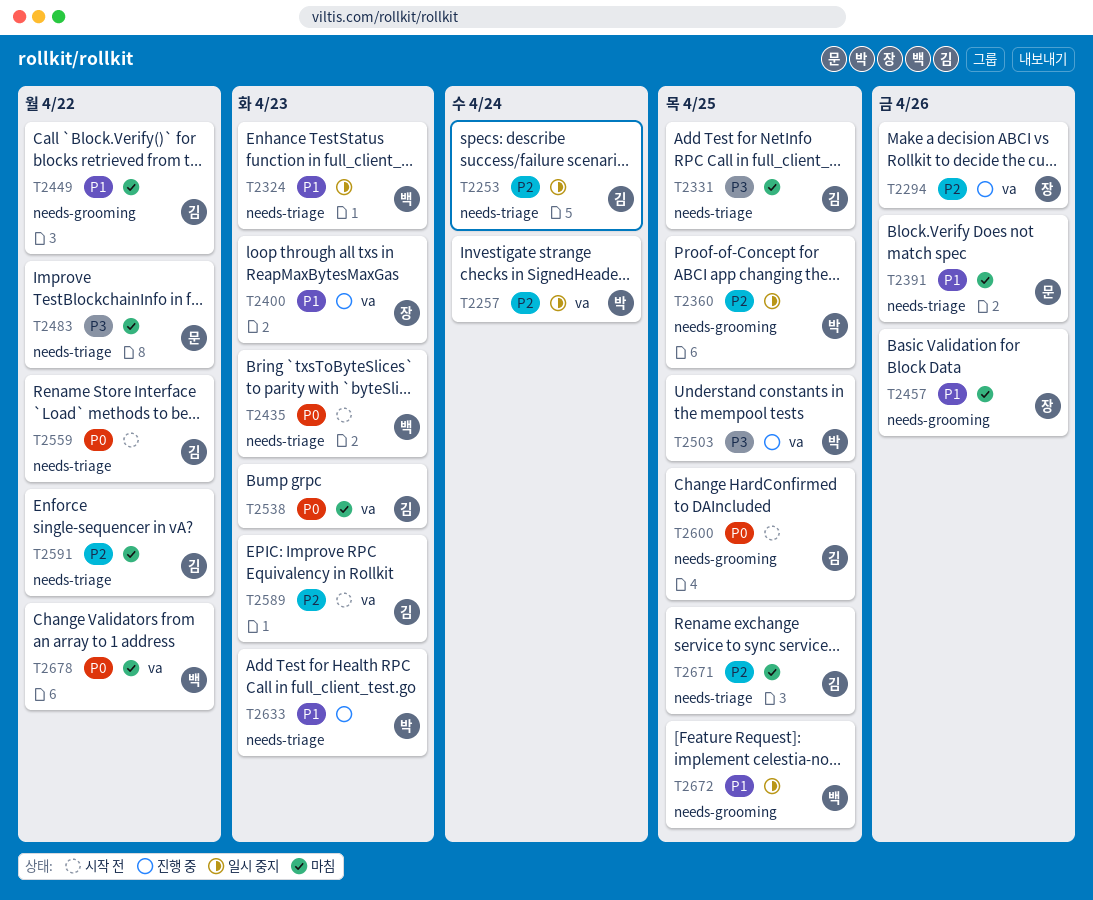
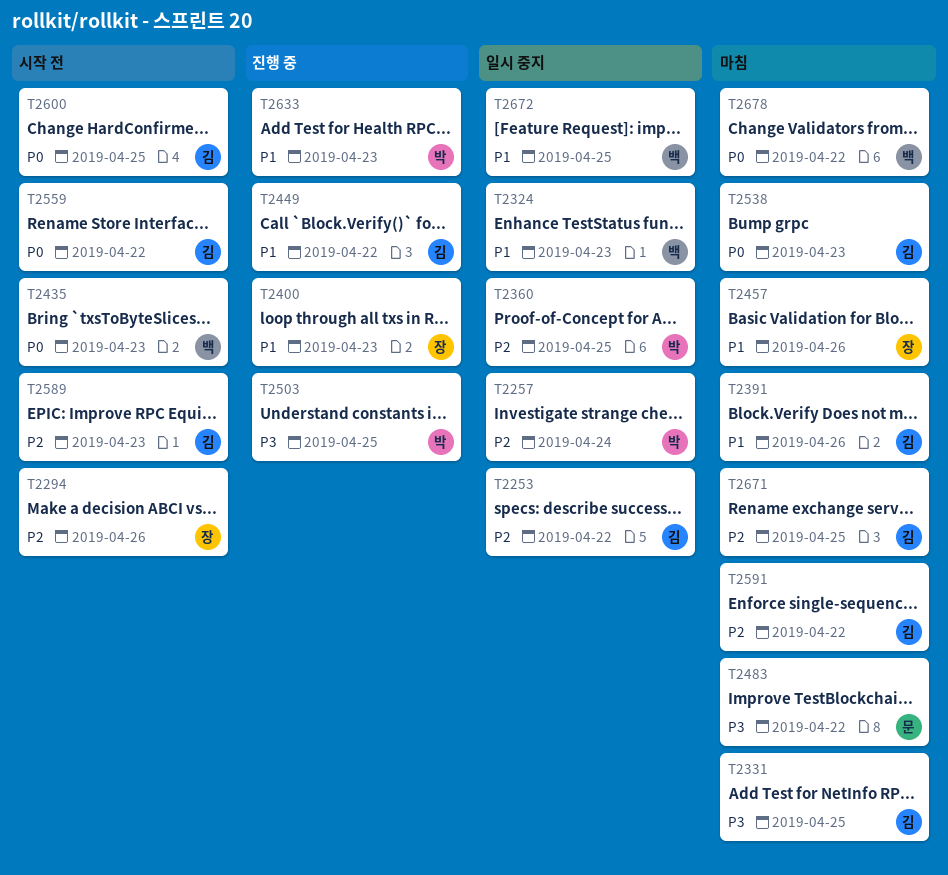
T2253, due: Apr 24 -> Apr 22
T2294, status: 진행 중 -> 시작 전
T2391, owner: 문 -> 김
T2449, status: 마침 -> 진행 중

